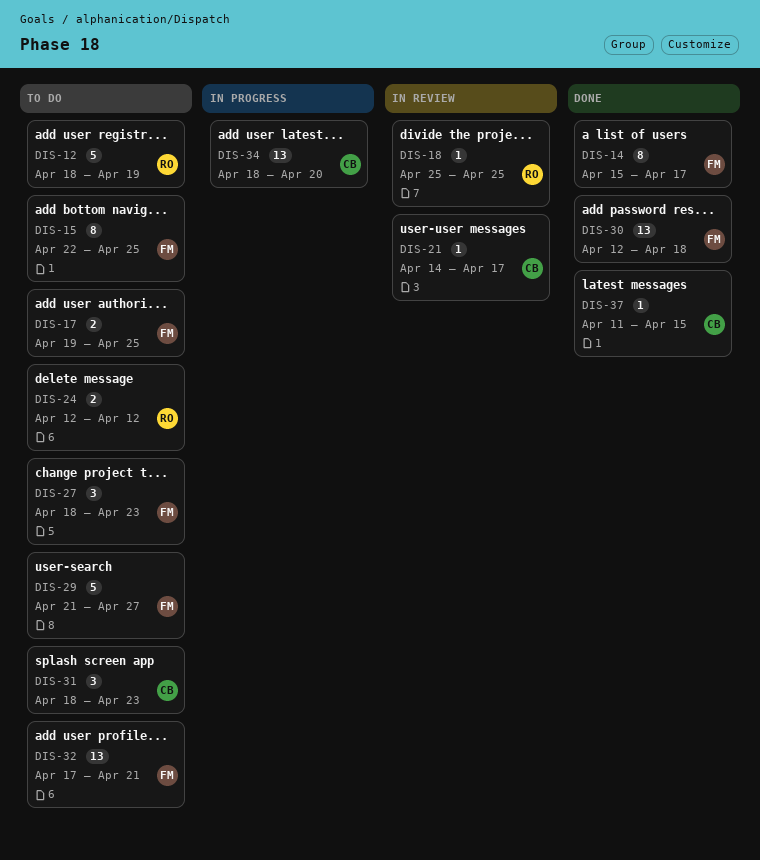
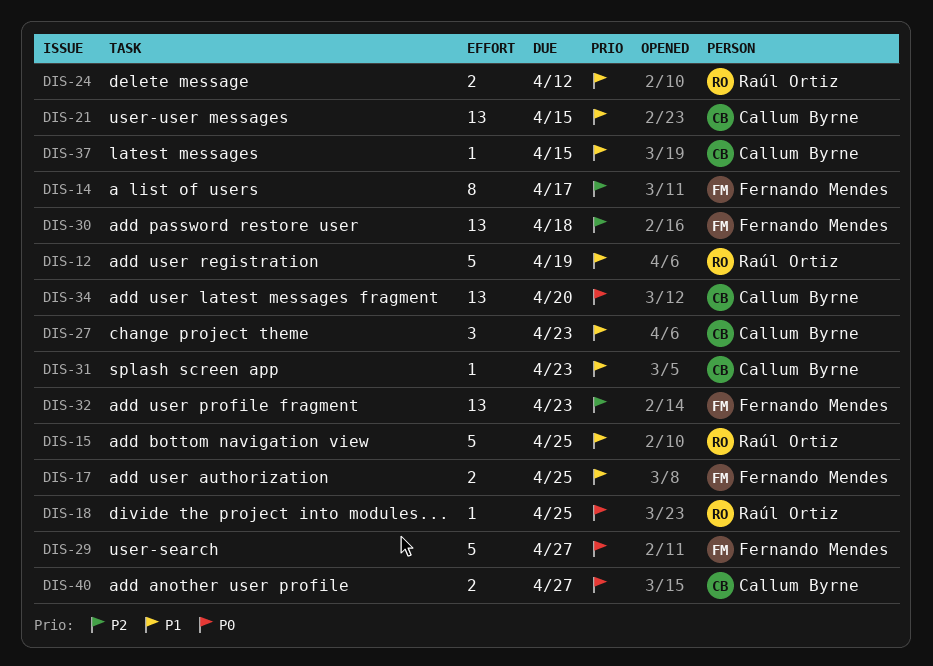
DIS-15, owner: Fernando Mendes -> Raúl Ortiz
DIS-15, estimate: 8 -> 5
DIS-21, estimate: 1 -> 13
DIS-21, due: Apr 17 -> Apr 15
DIS-27, owner: Fernando Mendes -> Callum Byrne
DIS-31, estimate: 3 -> 1
DIS-32, due: Apr 21 -> Apr 23
DIS-40: none -> present

